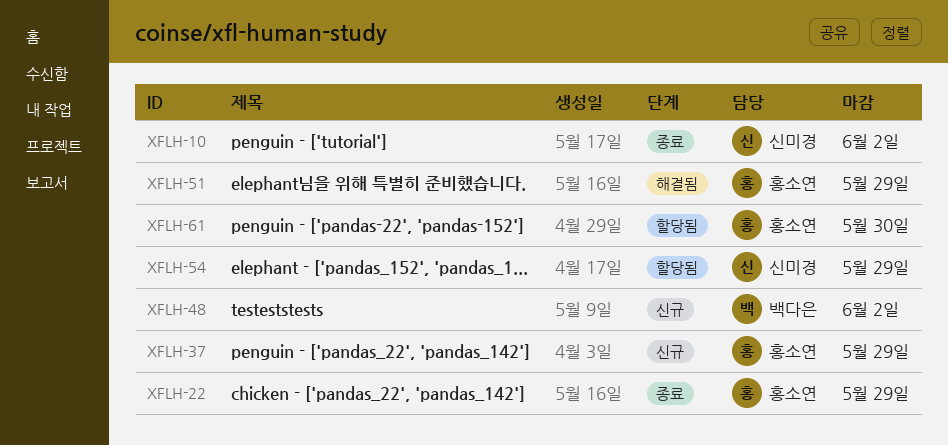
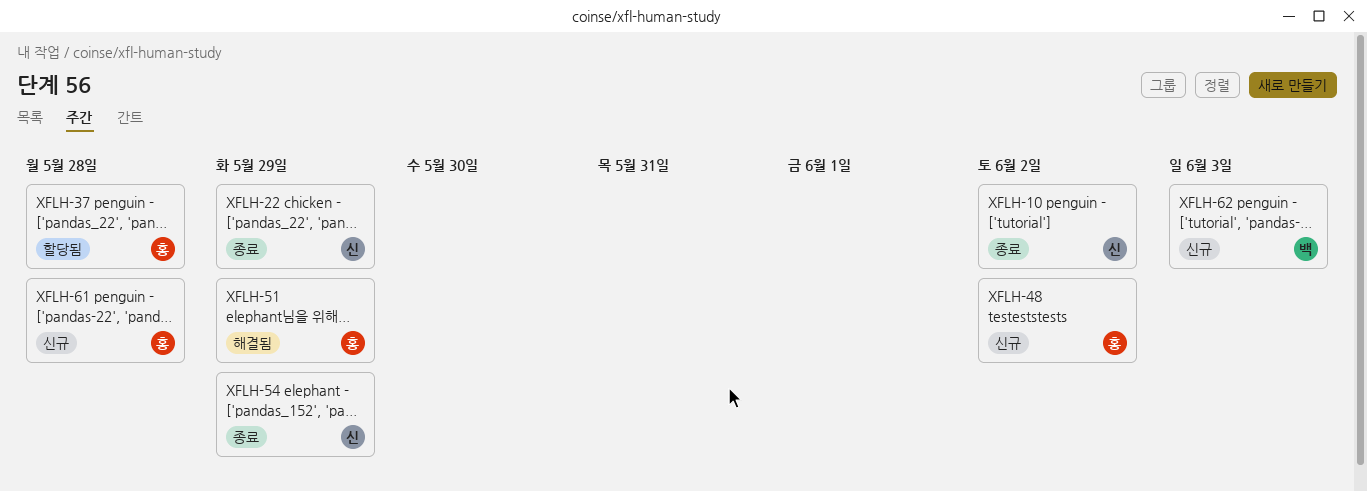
XFLH-22, owner: 홍소연 -> 신미경
XFLH-37, status: 신규 -> 할당됨
XFLH-37, due: May 29 -> May 28
XFLH-48, owner: 백다은 -> 홍소연
XFLH-54, status: 할당됨 -> 종료
XFLH-61, status: 할당됨 -> 신규
XFLH-61, due: May 30 -> May 28
XFLH-62: none -> present

